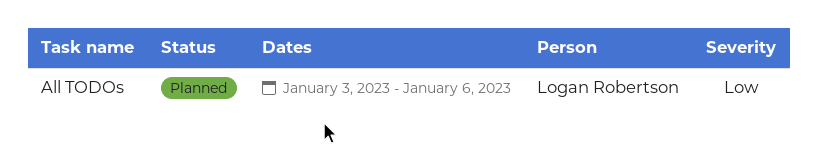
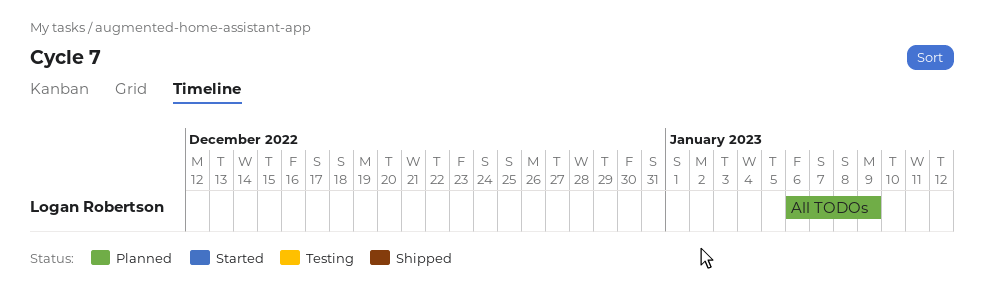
All TODOs, start: Jan 3 -> Jan 6
All TODOs, due: Jan 6 -> Jan 9

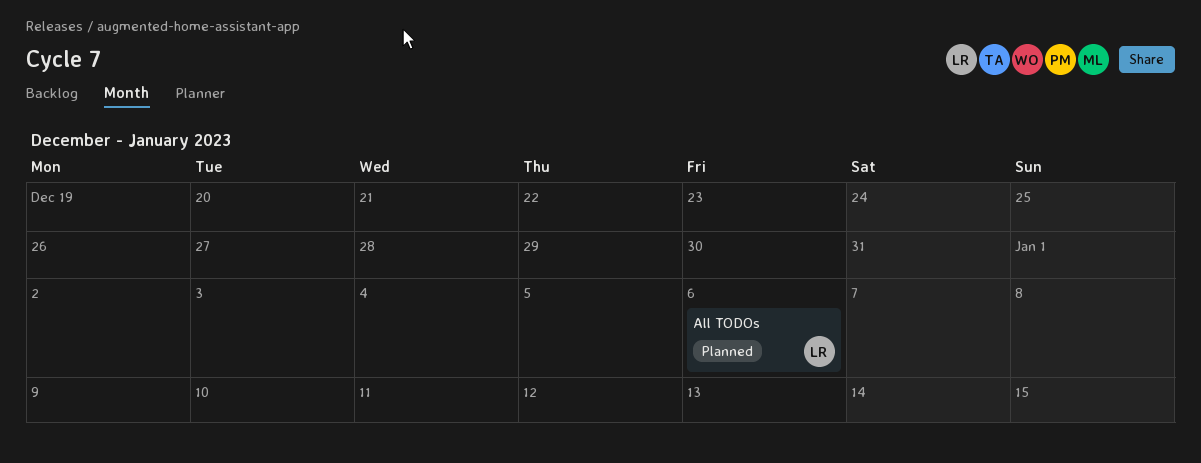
All TODOs, due: Jan 9 -> Jan 6

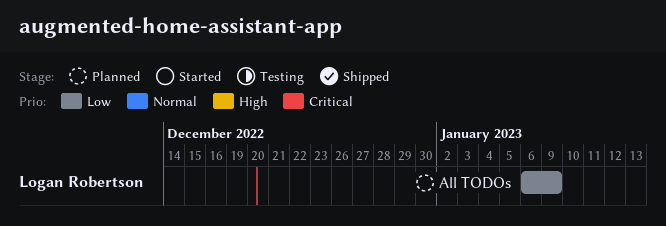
All TODOs, due: Jan 6 -> Jan 9

